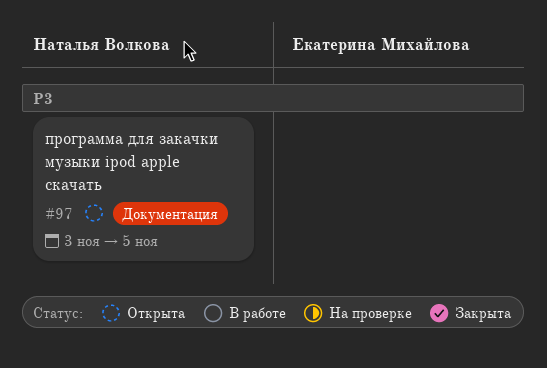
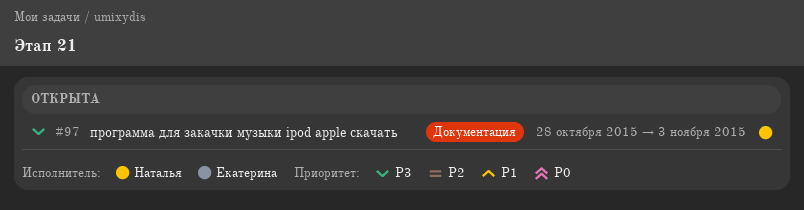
#97, start: Nov 3 -> Oct 28
#97, due: Nov 5 -> Nov 3

